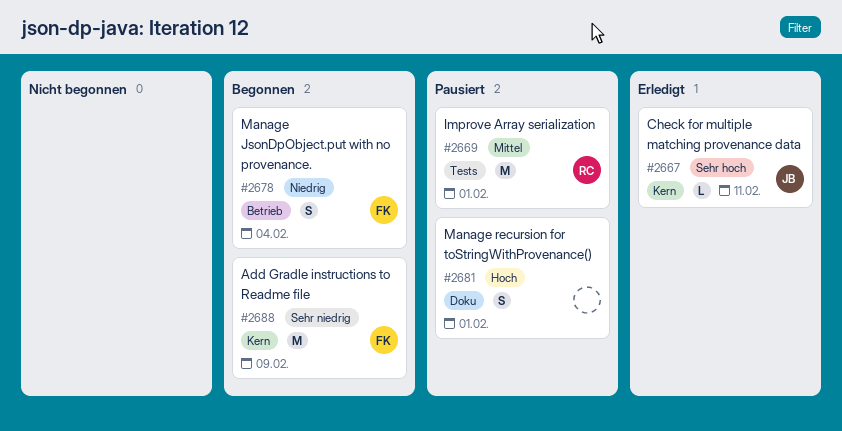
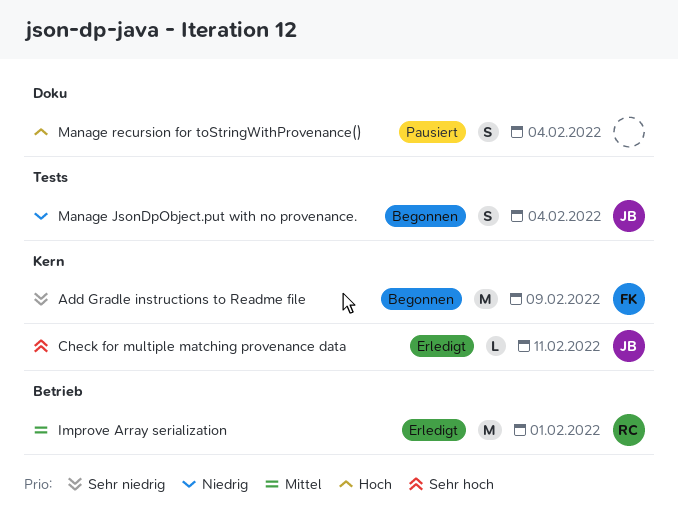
Improve Array serialization, status: Pausiert -> Erledigt
Improve Array serialization, label: Tests -> Betrieb
Manage JsonDpObject.put with no provenance., owner: FK -> JB
Manage JsonDpObject.put with no provenance., label: Betrieb -> Tests
Manage recursion for toStringWithProvenance(), due: Feb 1 -> Feb 4

